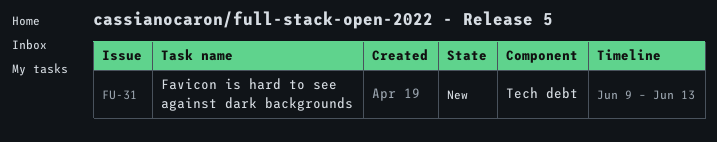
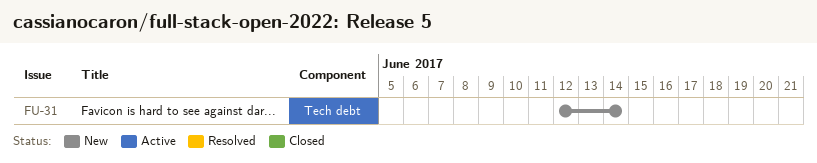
FU-31, start: Jun 9 -> Jun 12
FU-31, due: Jun 13 -> Jun 14

